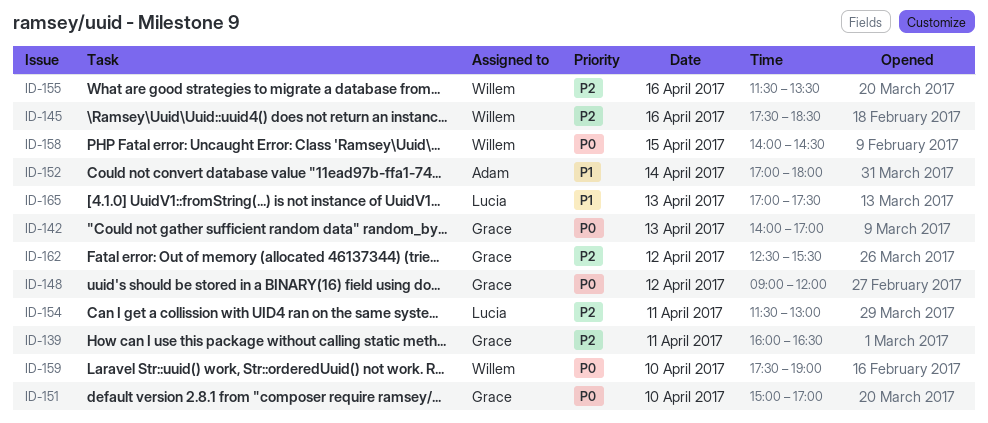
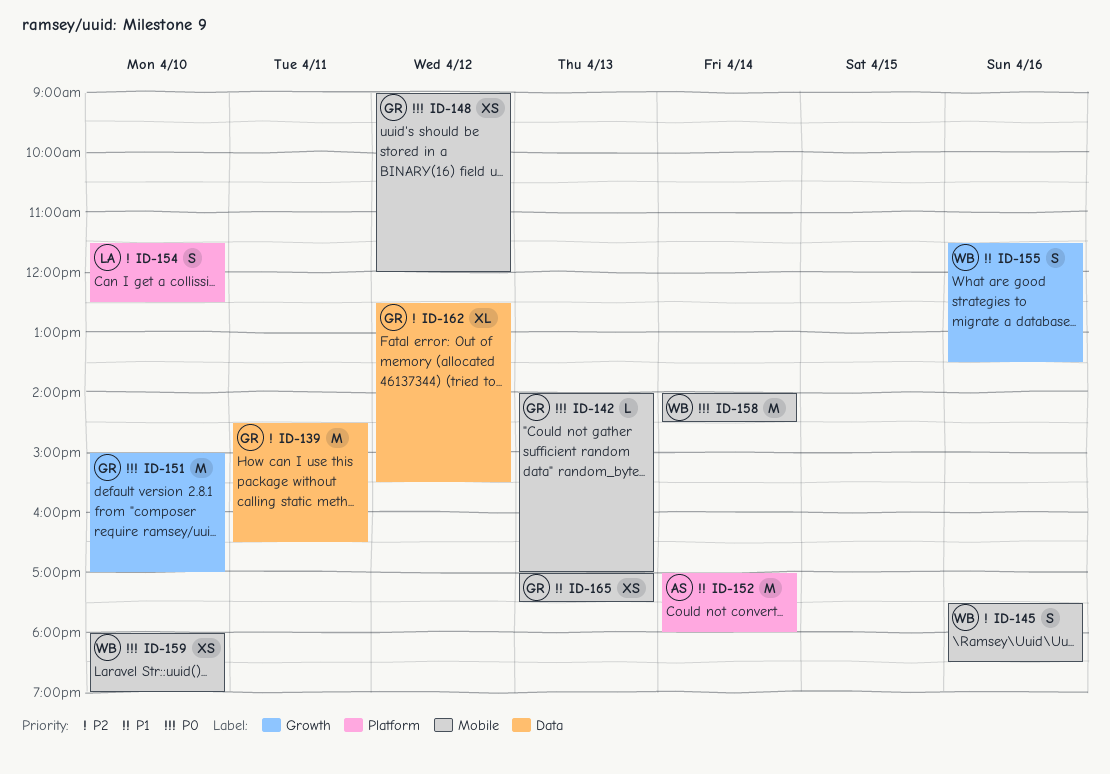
ID-139, begins: 16:00 -> 14:30
ID-154, day: Apr 11 -> Apr 10
ID-154, ends: 13:00 -> 12:30
ID-155, priority: P2 -> P1
ID-158, day: Apr 15 -> Apr 14
ID-159, begins: 17:30 -> 18:00
ID-165, owner: Lucia -> Grace

